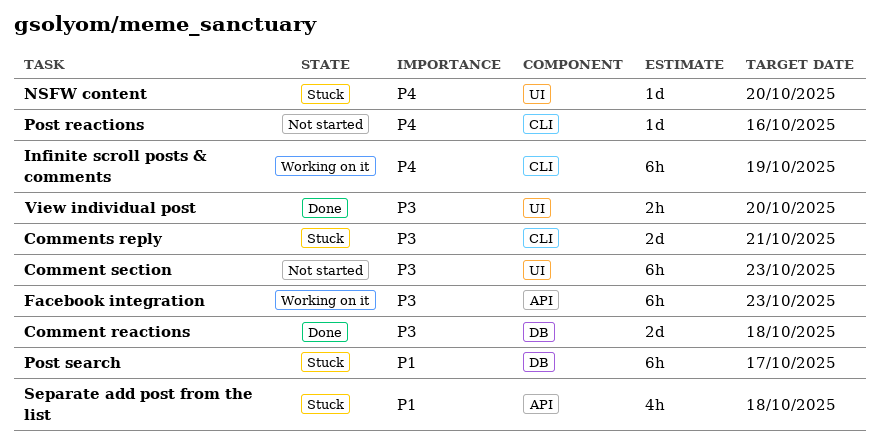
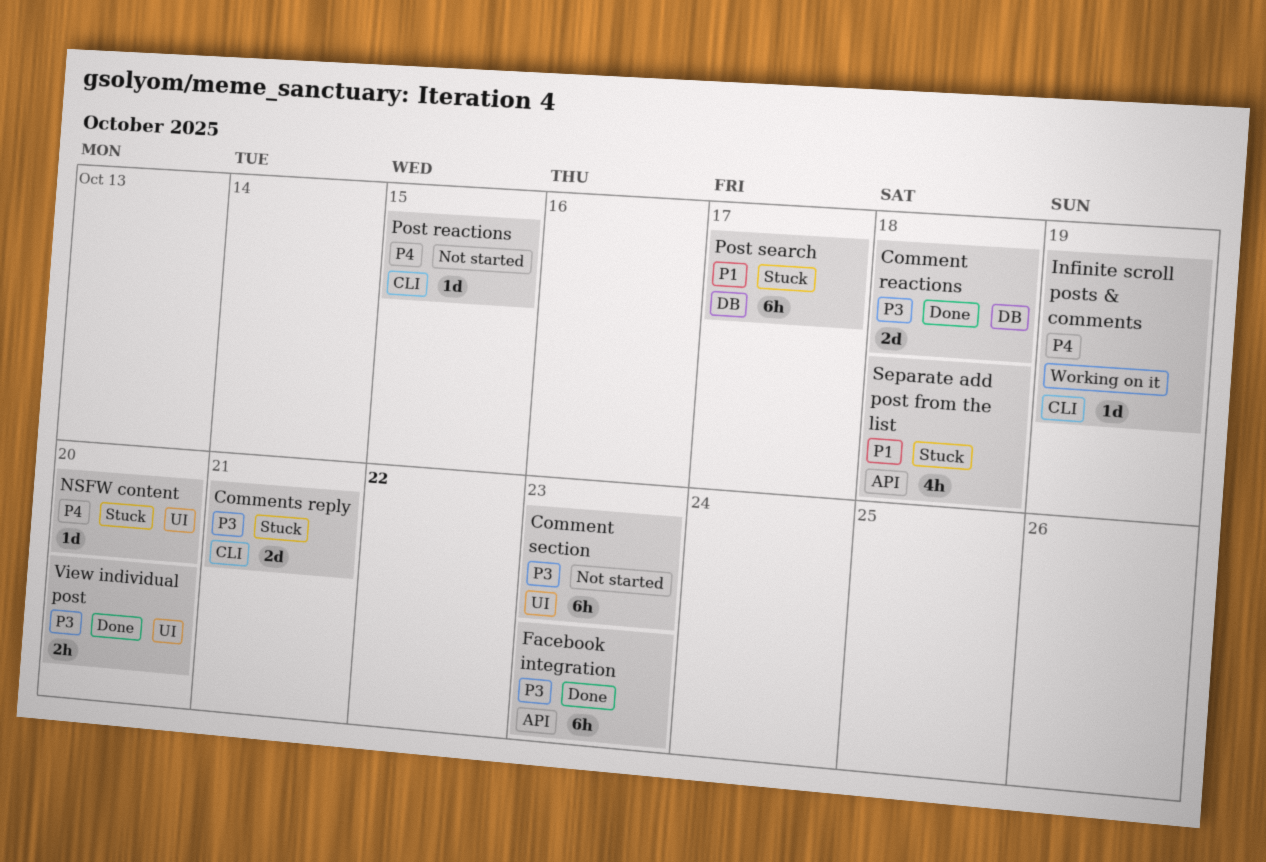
Facebook integration, status: Working on it -> Done
Infinite scroll posts & comments, estimate: 6h -> 1d
Post reactions, due: Oct 16 -> Oct 15

